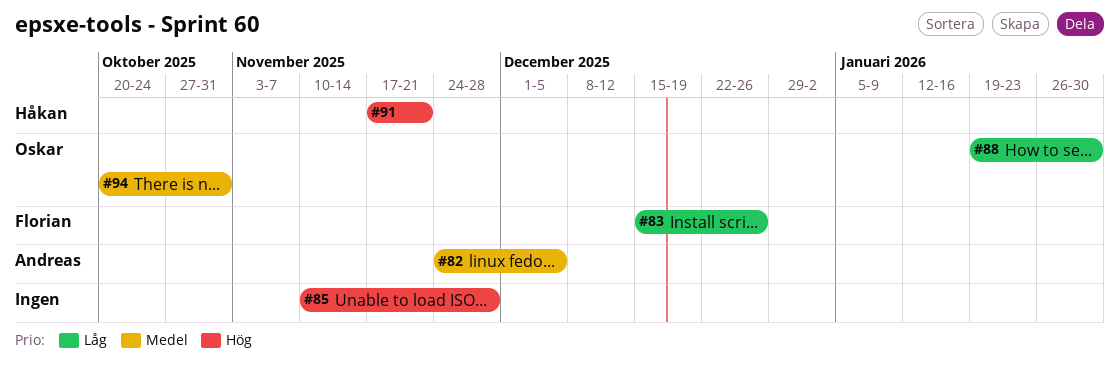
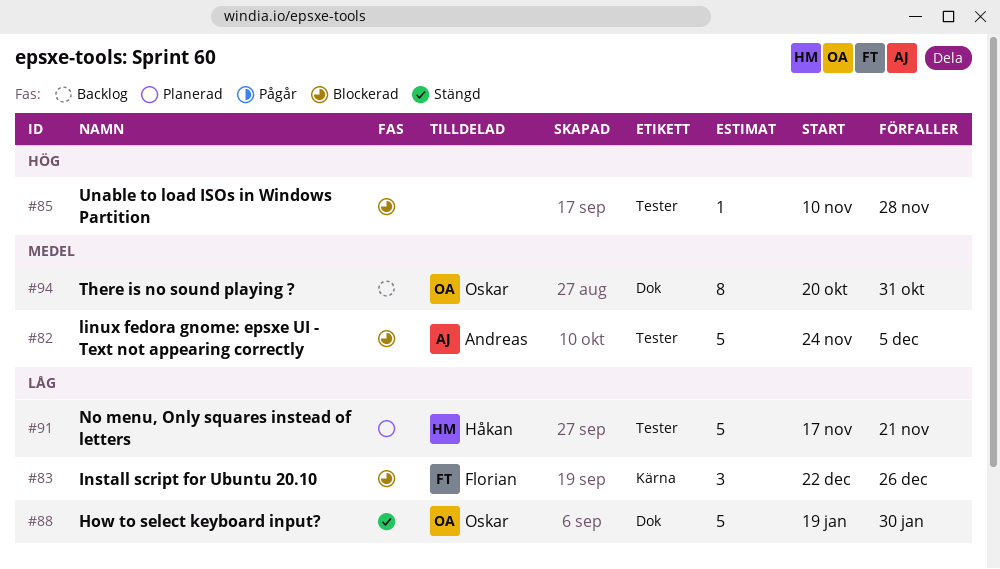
#83, start: Dec 15 -> Dec 22
#91, priority: Hög -> Låg

